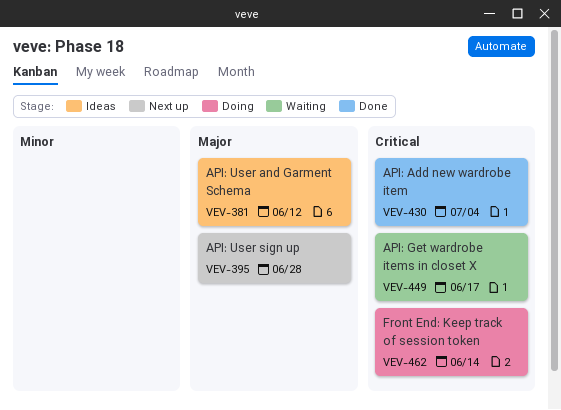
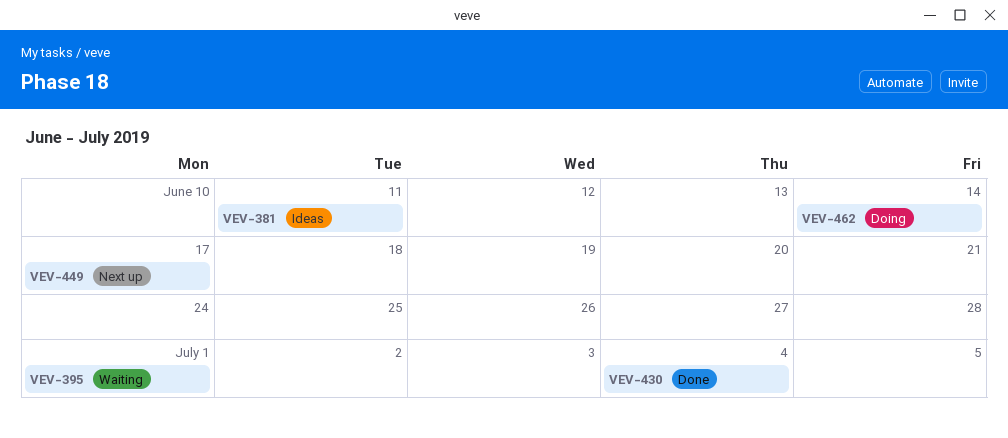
VEV-381, due: Jun 12 -> Jun 11
VEV-395, status: Next up -> Waiting
VEV-395, due: Jun 28 -> Jul 1
VEV-449, status: Waiting -> Next up

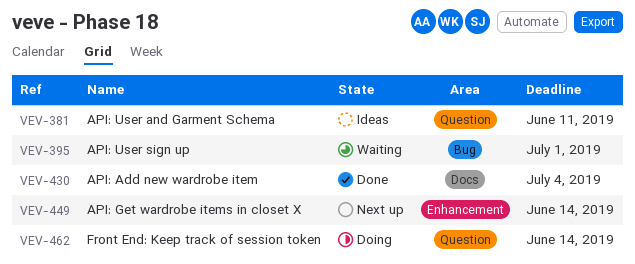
VEV-449, due: Jun 17 -> Jun 14

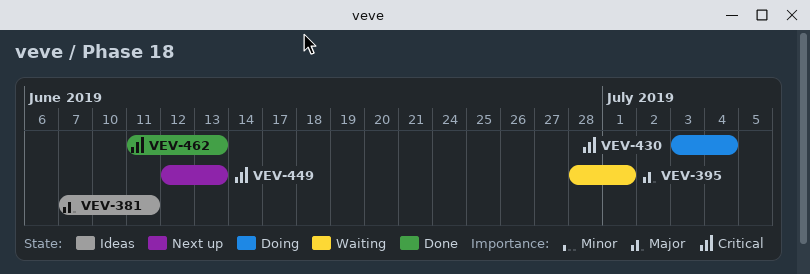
VEV-430, status: Done -> Doing
VEV-449, due: Jun 14 -> Jun 13
VEV-462, status: Doing -> Done
VEV-462, due: Jun 14 -> Jun 13

